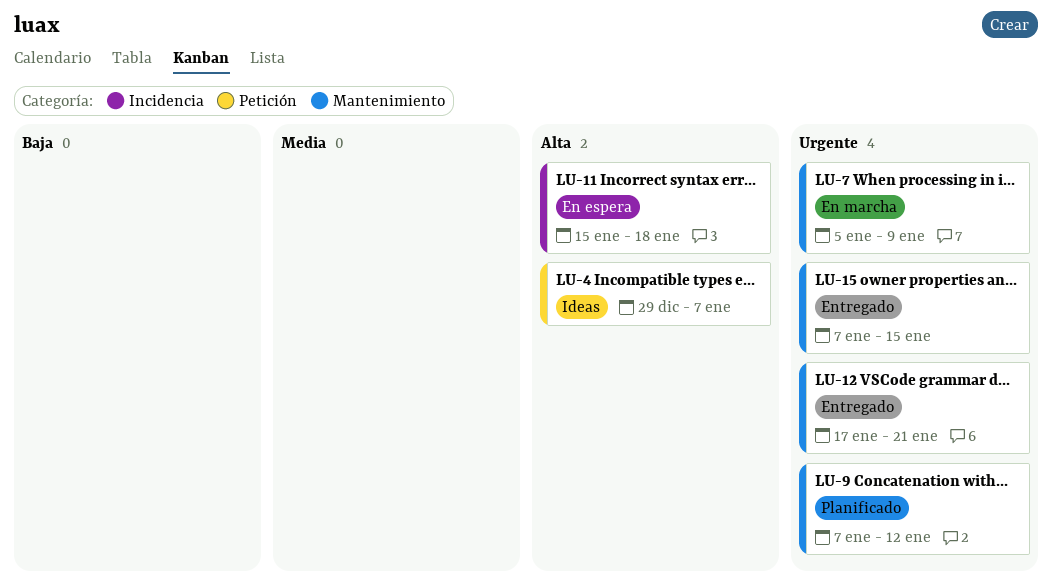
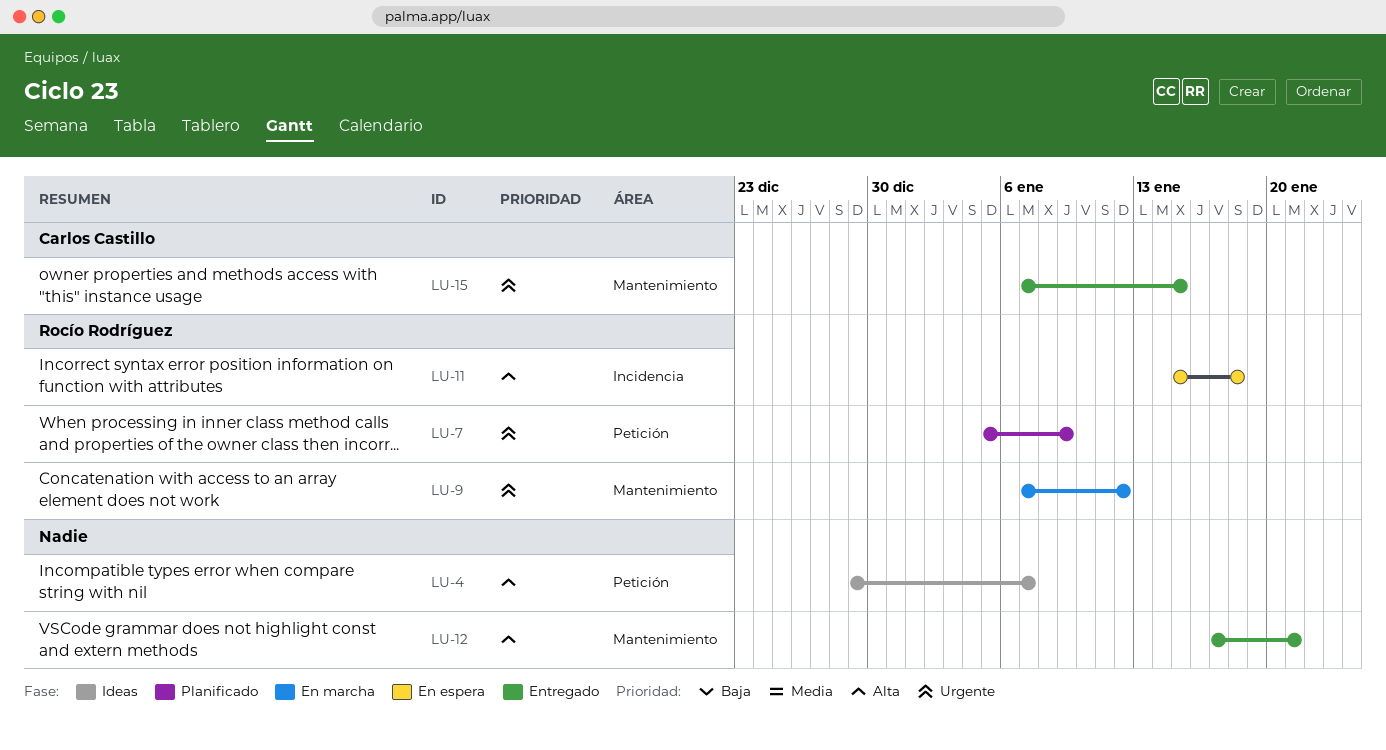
LU-7, status: En marcha -> Planificado
LU-7, label: Mantenimiento -> Petición
LU-9, status: Planificado -> En marcha
LU-12, priority: Urgente -> Alta

